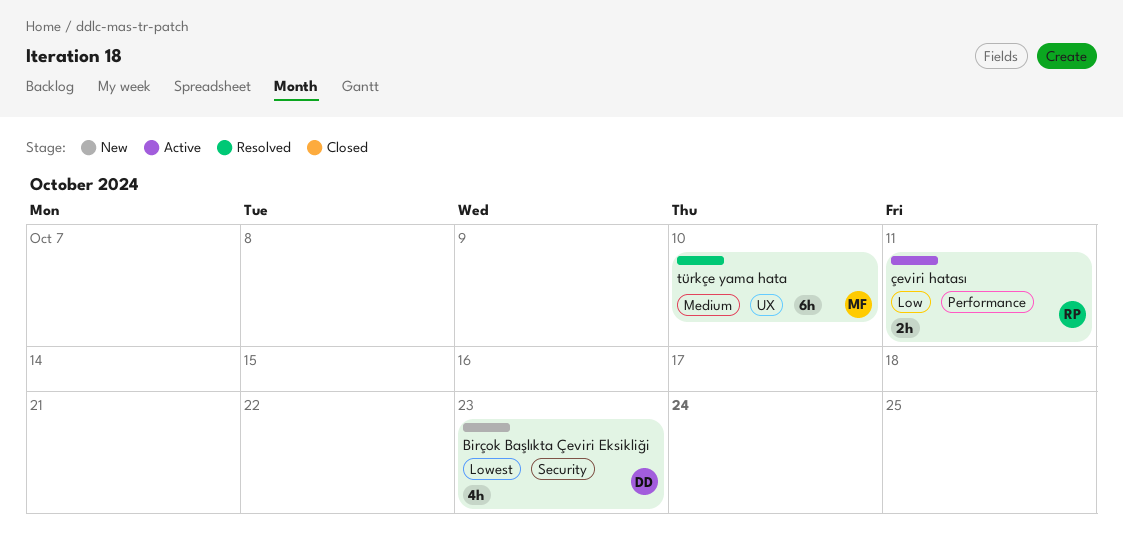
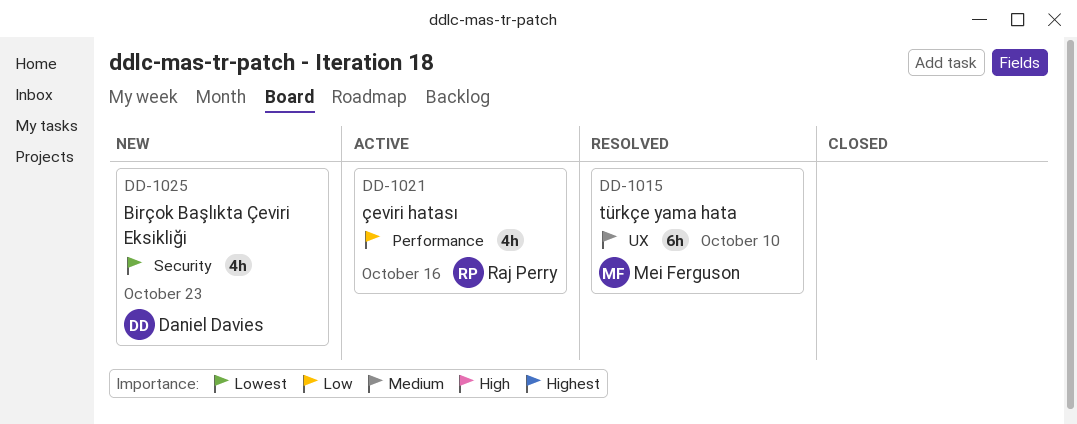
çeviri hatası, estimate: 2h -> 4h
çeviri hatası, due: Oct 11 -> Oct 16

